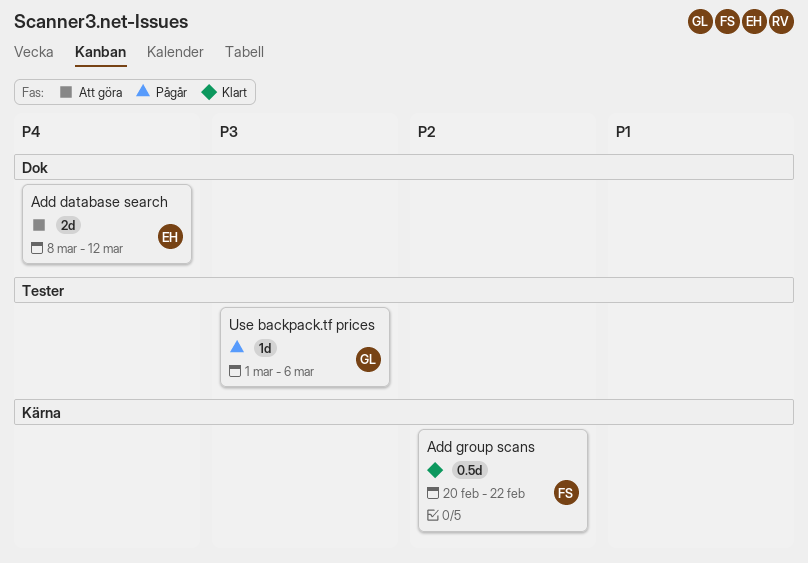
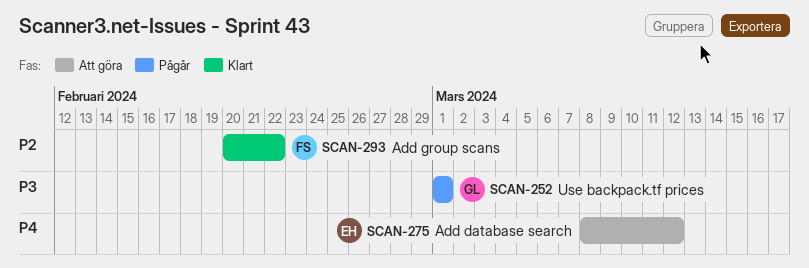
Use backpack.tf prices, due: Mar 6 -> Mar 1

